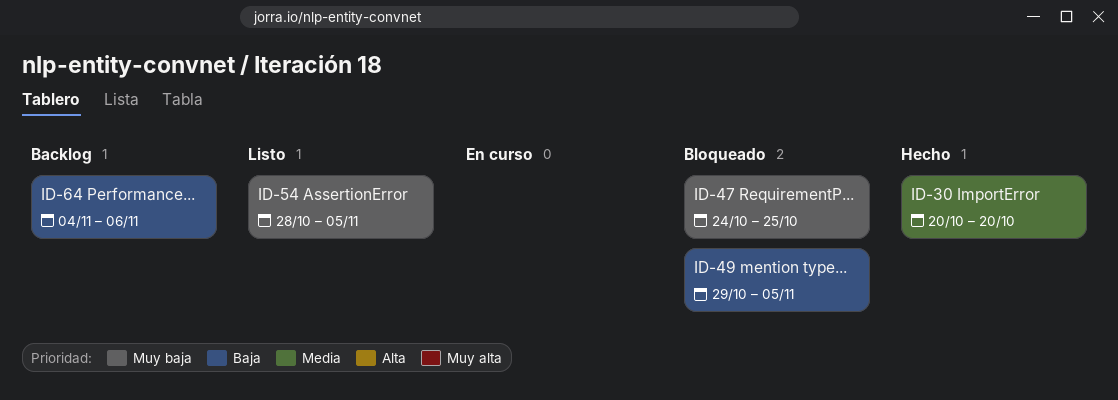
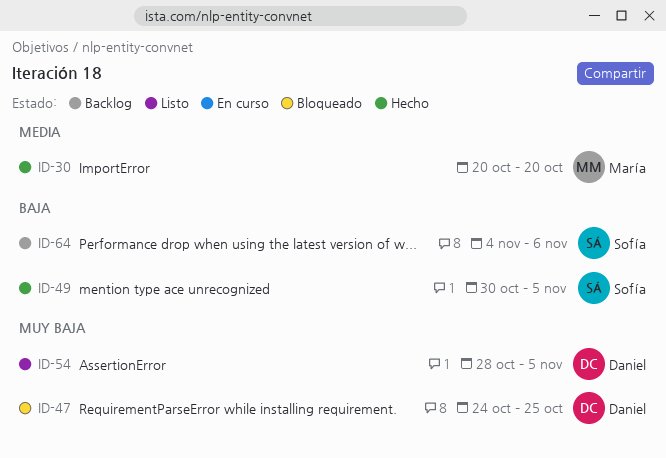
ID-49, status: Bloqueado -> Hecho
ID-49, start: Oct 29 -> Oct 30

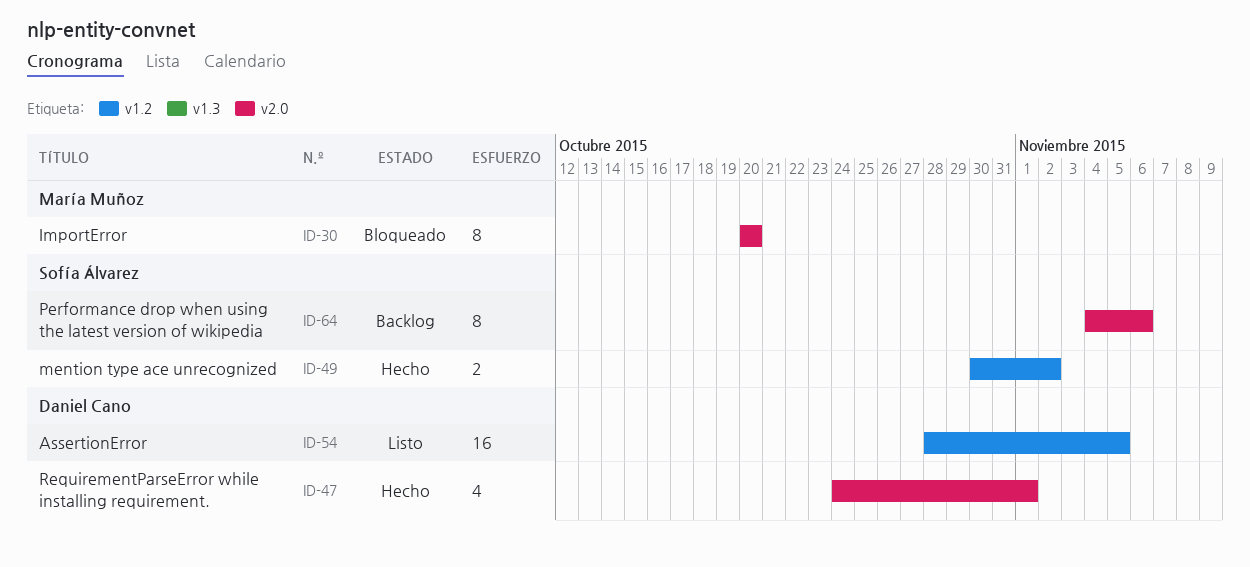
ID-30, status: Hecho -> Bloqueado
ID-47, status: Bloqueado -> Hecho
ID-47, due: Oct 25 -> Nov 1
ID-49, due: Nov 5 -> Nov 2

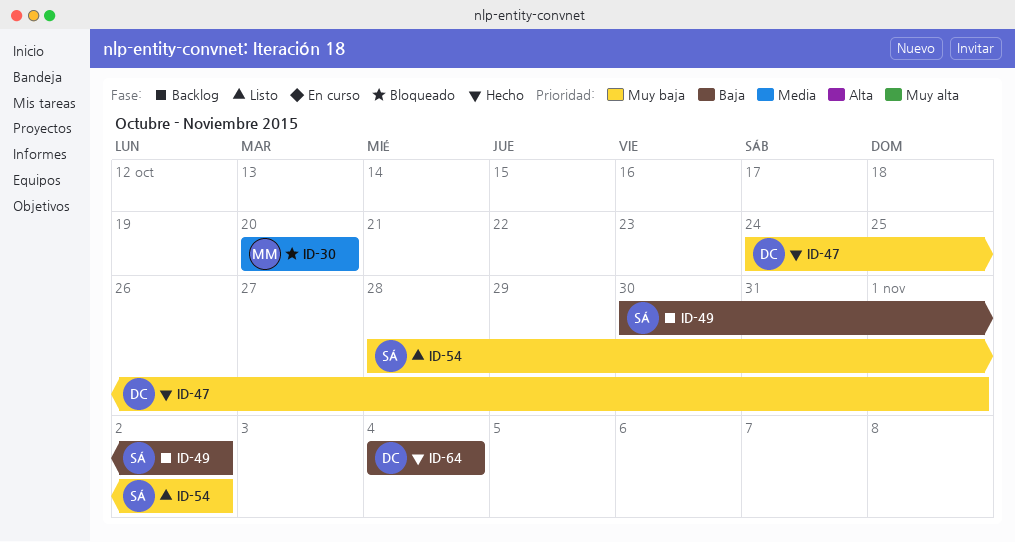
ID-49, status: Hecho -> Backlog
ID-54, owner: Daniel Cano -> Sofía Álvarez
ID-54, due: Nov 5 -> Nov 2
ID-64, status: Backlog -> Hecho
ID-64, owner: Sofía Álvarez -> Daniel Cano
ID-64, due: Nov 6 -> Nov 4

